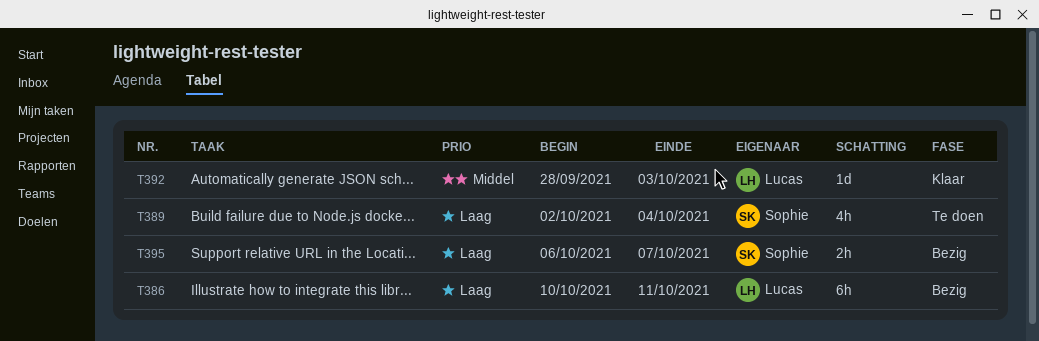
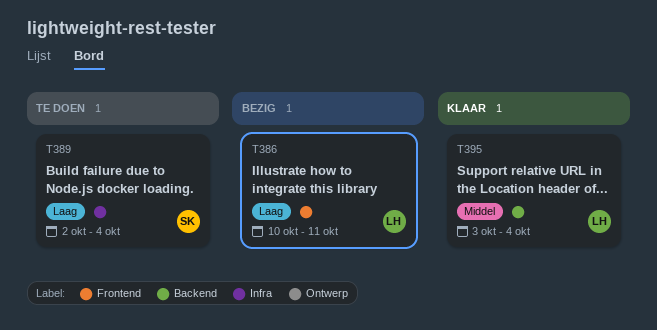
T392: present -> none
T395, status: Bezig -> Klaar
T395, owner: Sophie -> Lucas
T395, priority: Laag -> Middel
T395, start: Oct 6 -> Oct 3
T395, due: Oct 7 -> Oct 4

